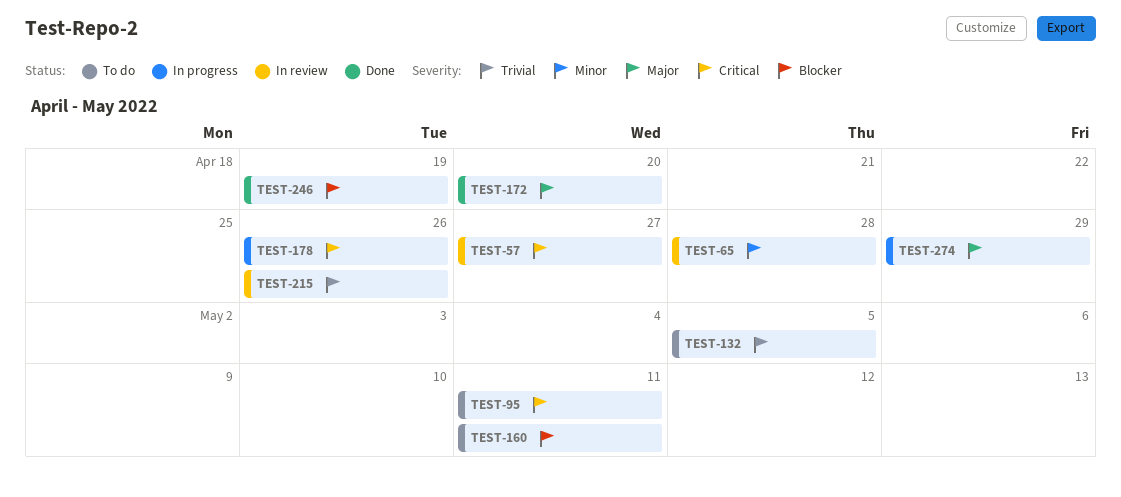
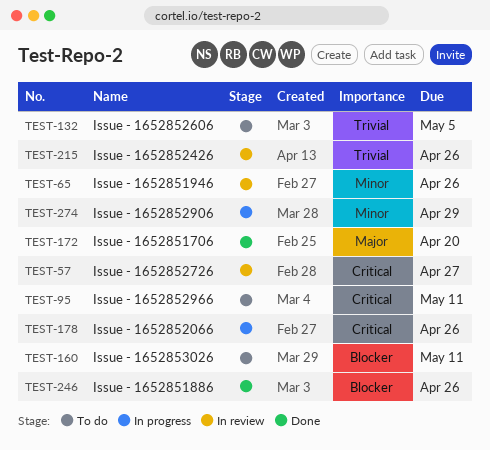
TEST-65, due: Apr 28 -> Apr 26
TEST-246, due: Apr 19 -> Apr 26
TEST-274, priority: Major -> Minor

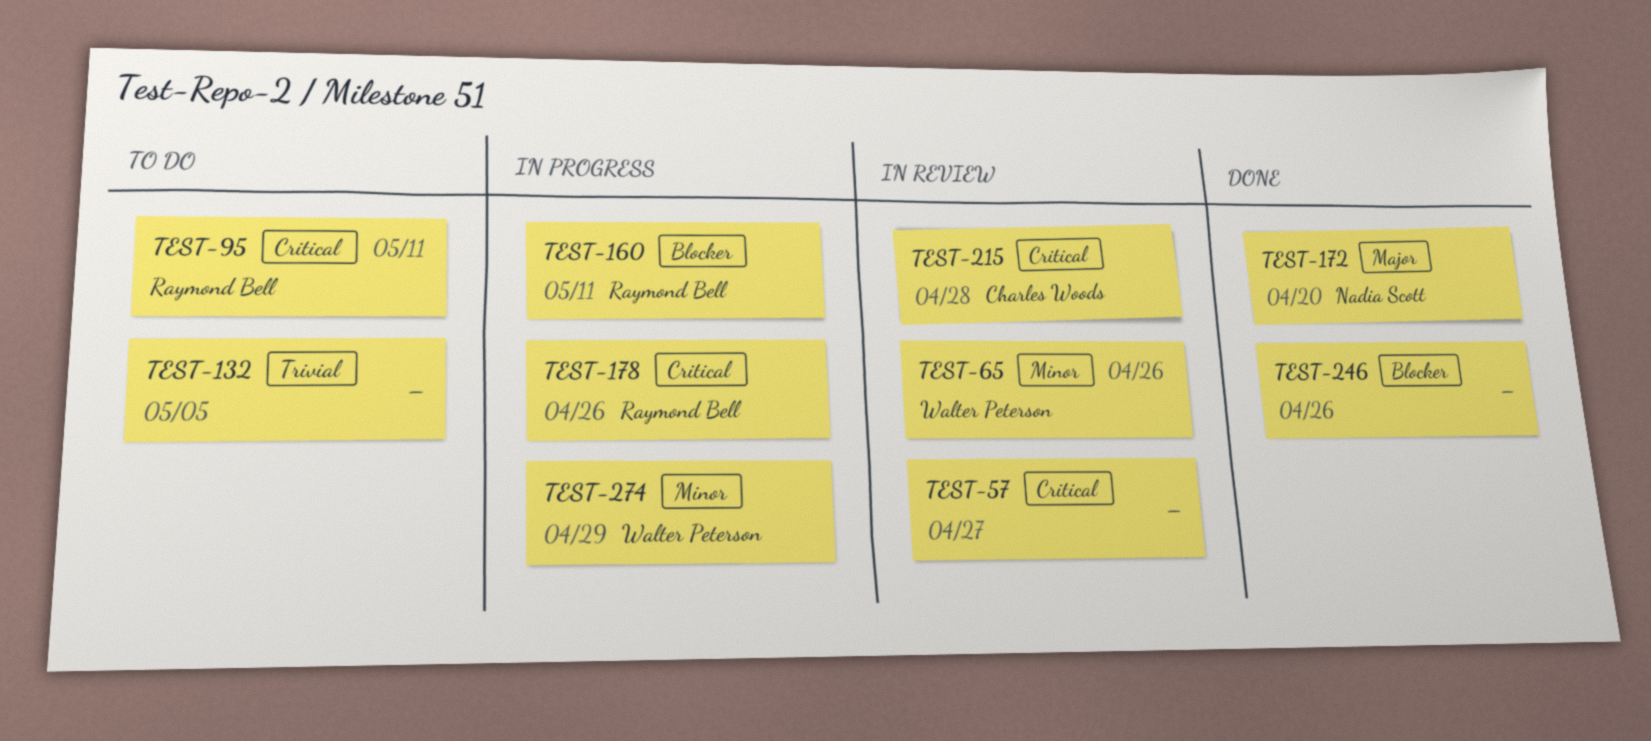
TEST-160, status: To do -> In progress
TEST-215, priority: Trivial -> Critical
TEST-215, due: Apr 26 -> Apr 28

